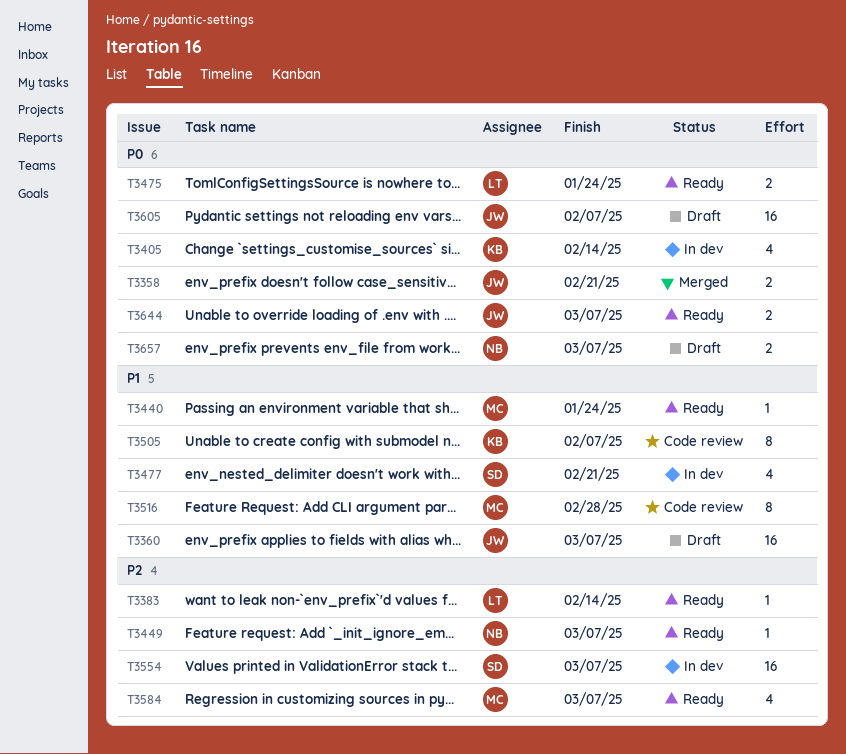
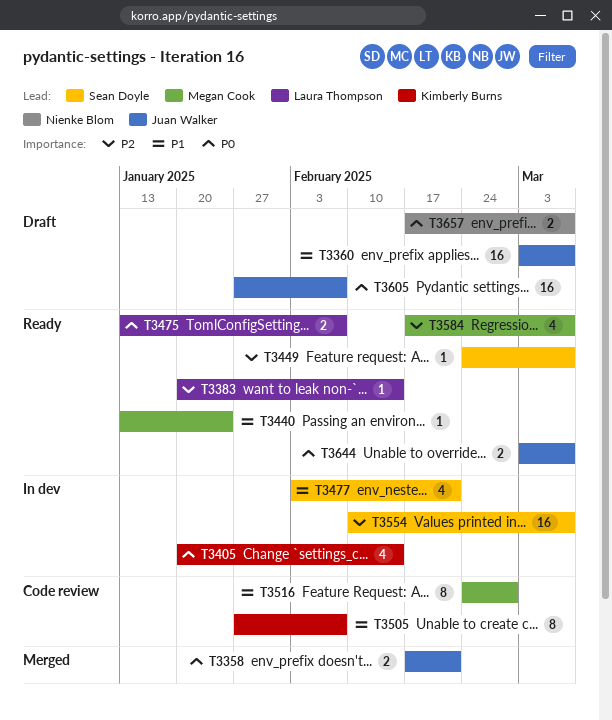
T3449, owner: Nienke Blom -> Sean Doyle
T3475, due: Jan 24 -> Feb 7

